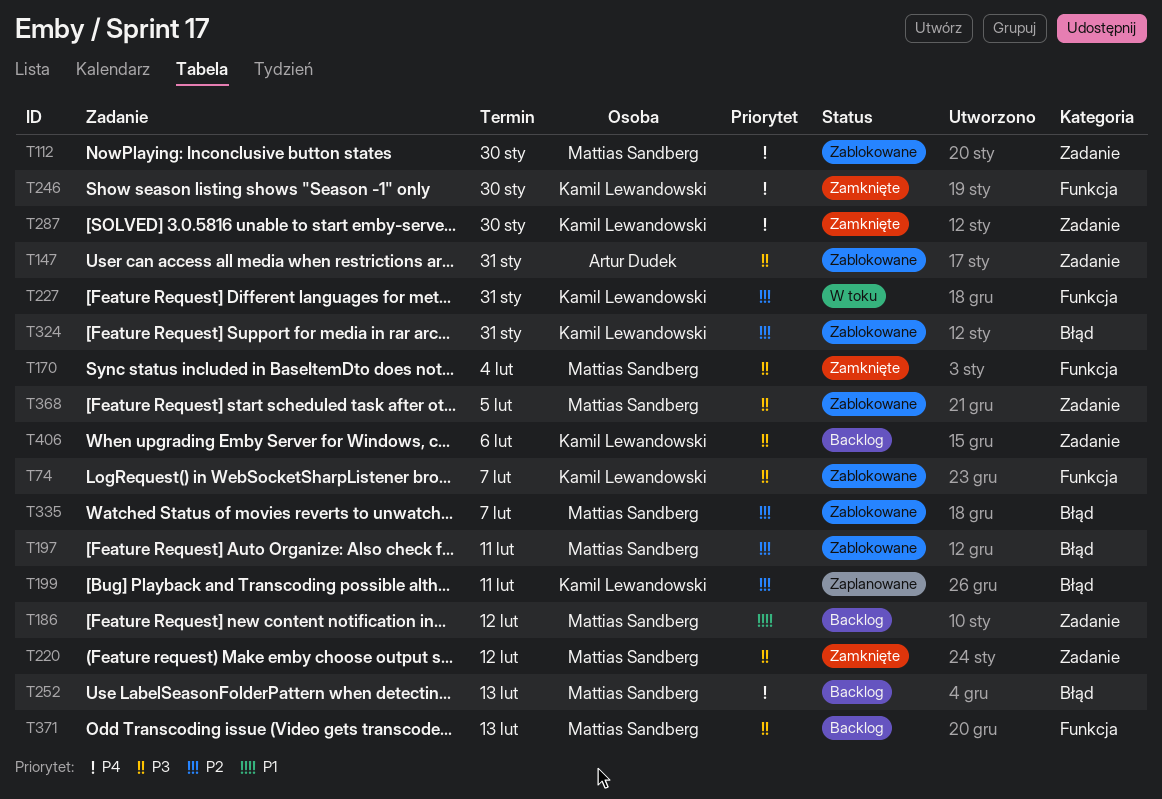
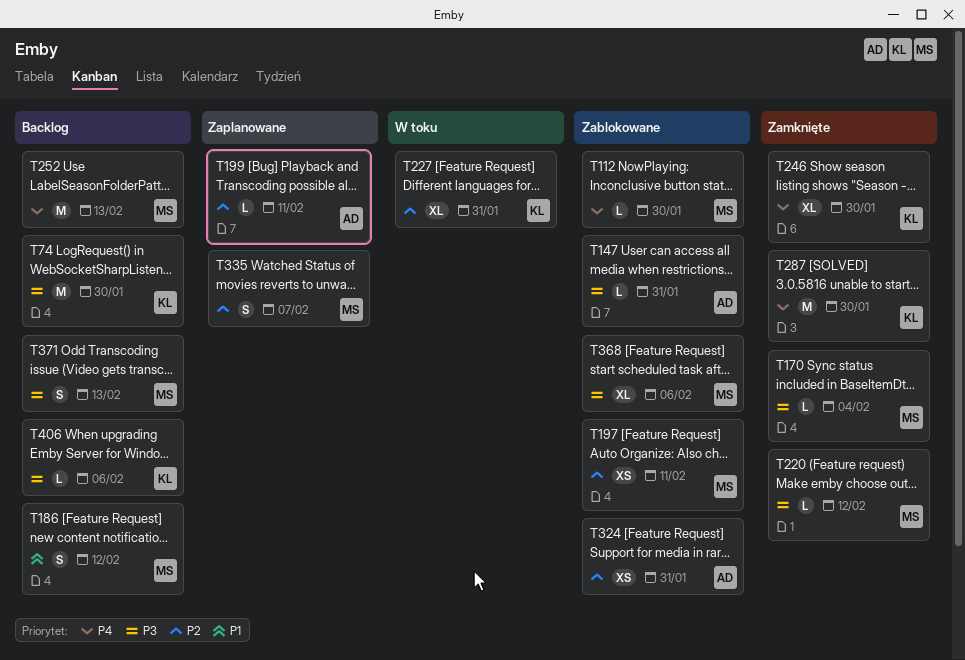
T74, status: Zablokowane -> Backlog
T74, due: Feb 7 -> Jan 30
T199, owner: Kamil Lewandowski -> Artur Dudek
T324, owner: Kamil Lewandowski -> Artur Dudek
T335, status: Zablokowane -> Zaplanowane
T368, due: Feb 5 -> Feb 6

